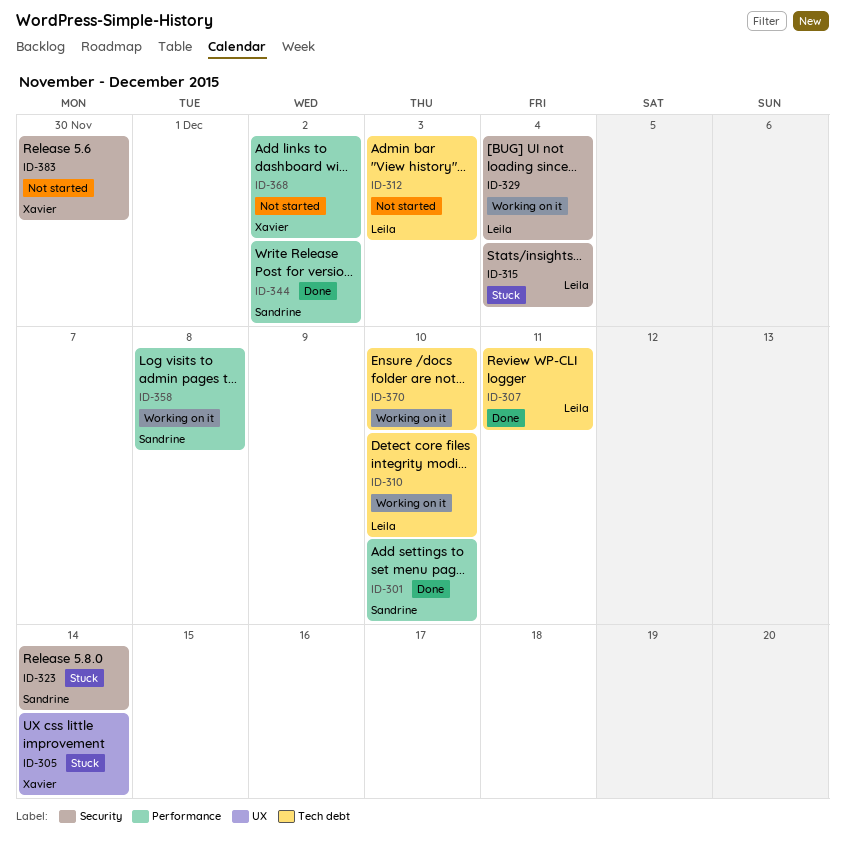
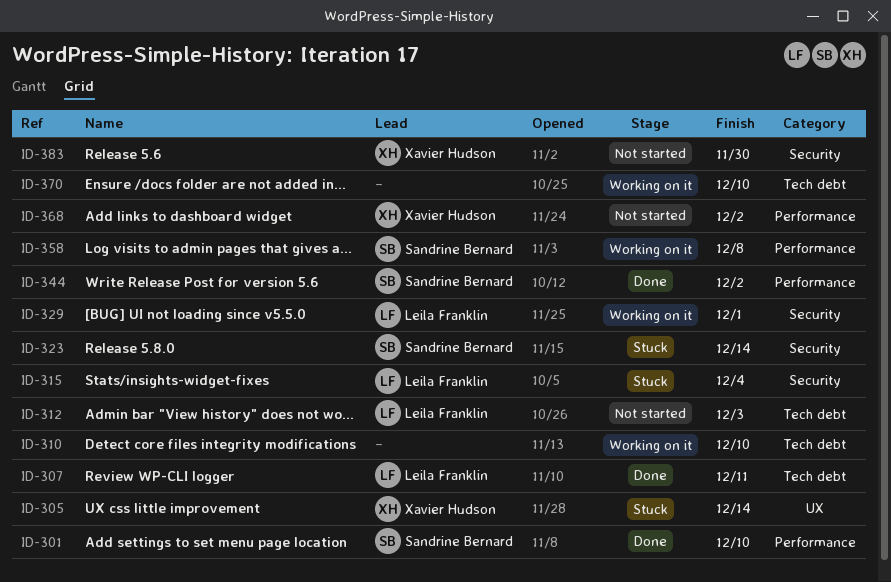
ID-310, owner: Leila Franklin -> none
ID-329, due: Dec 4 -> Dec 1

